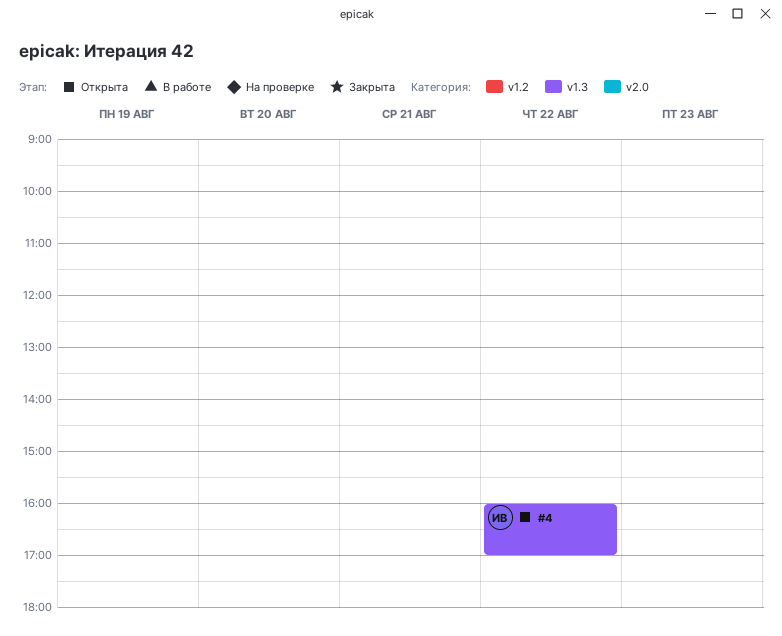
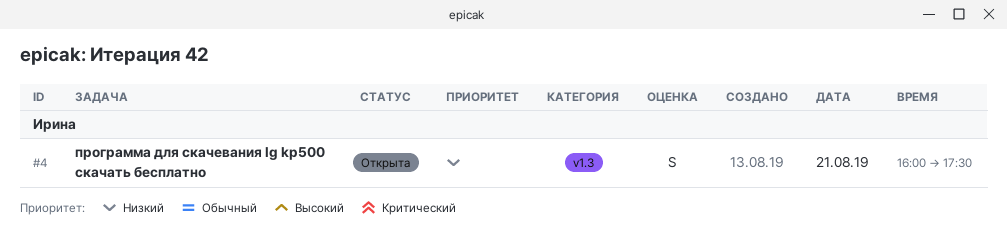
#4, day: Aug 22 -> Aug 21
#4, ends: 17:00 -> 17:30

